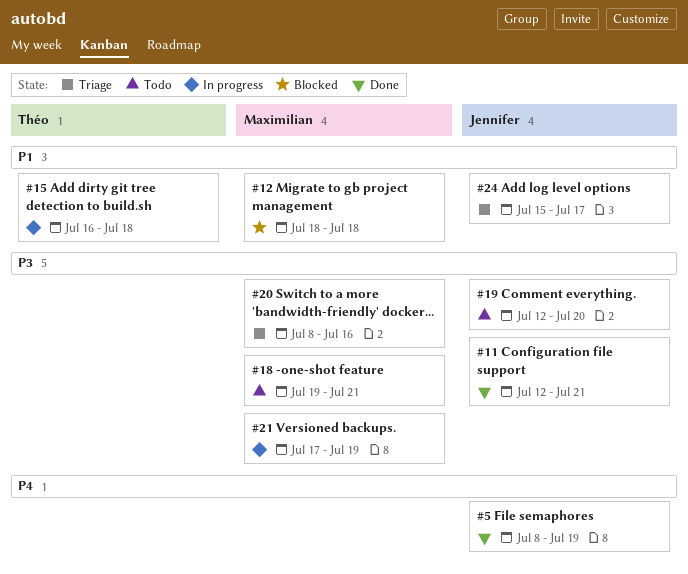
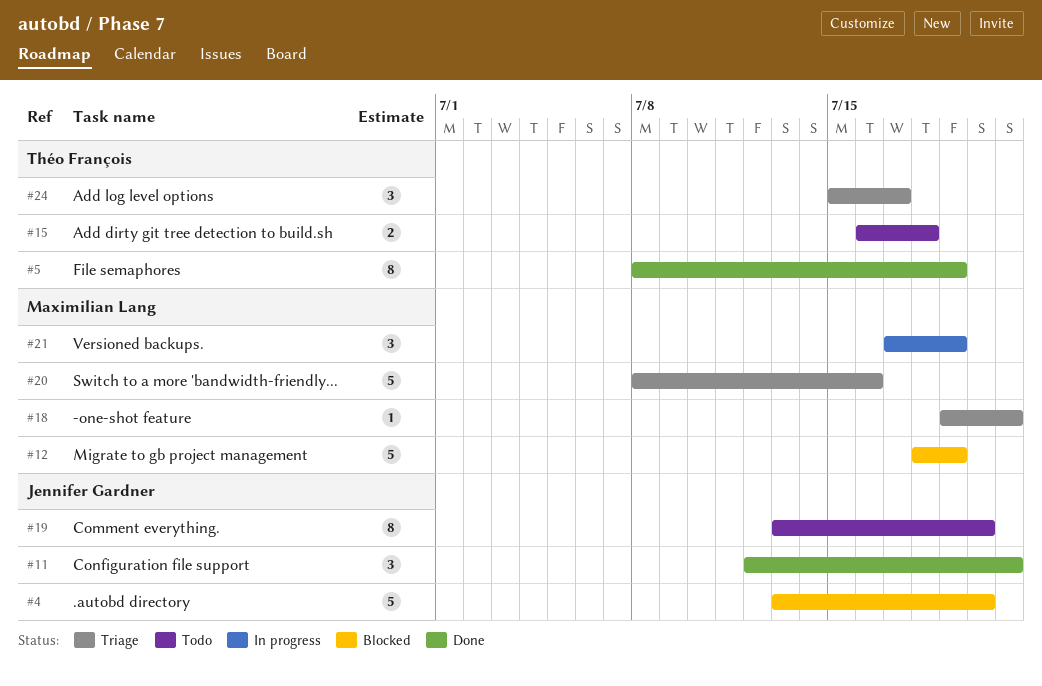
#4: none -> present
#5, owner: Jennifer Gardner -> Théo François
#12, due: Jul 18 -> Jul 19
#15, status: In progress -> Todo
#18, status: Todo -> Triage
#19, start: Jul 12 -> Jul 13
#24, owner: Jennifer Gardner -> Théo François

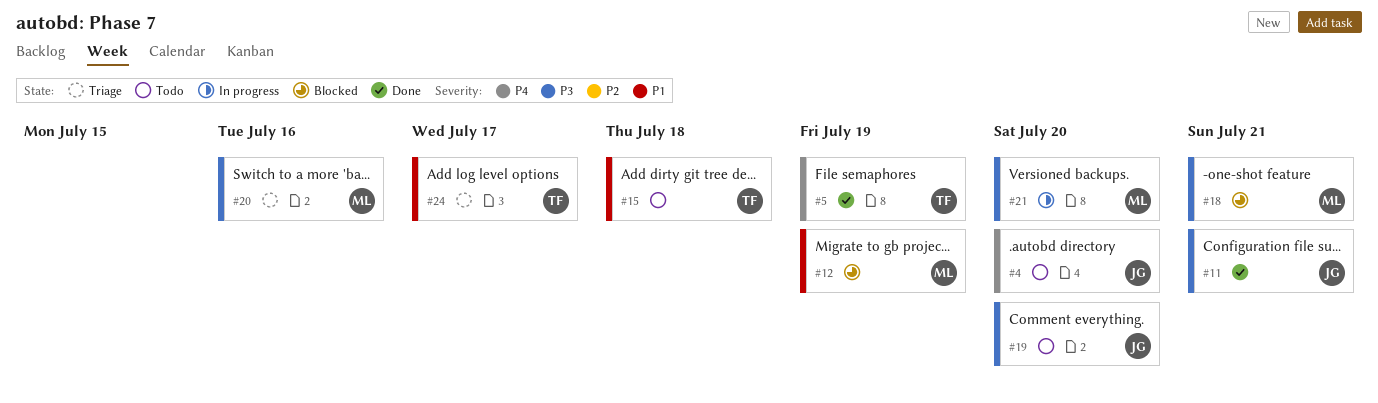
#4, status: Blocked -> Todo
#18, status: Triage -> Blocked
#21, due: Jul 19 -> Jul 20

